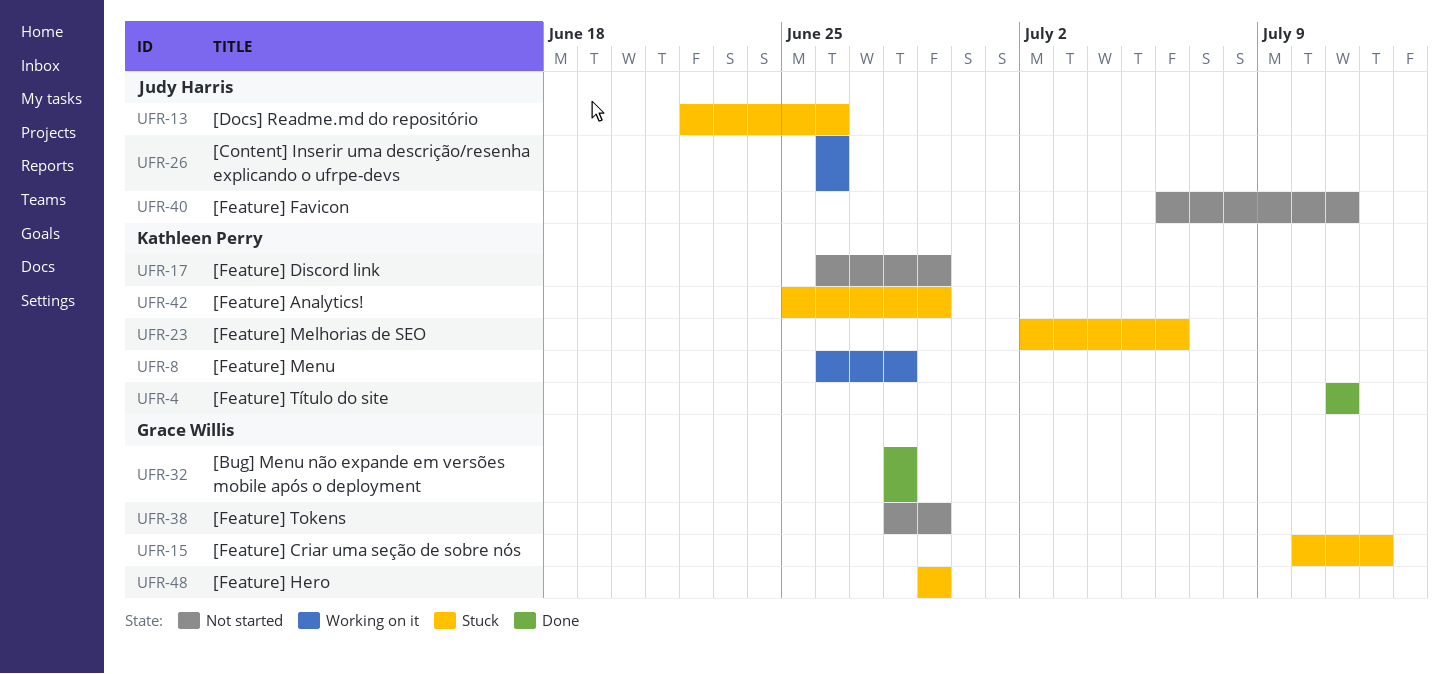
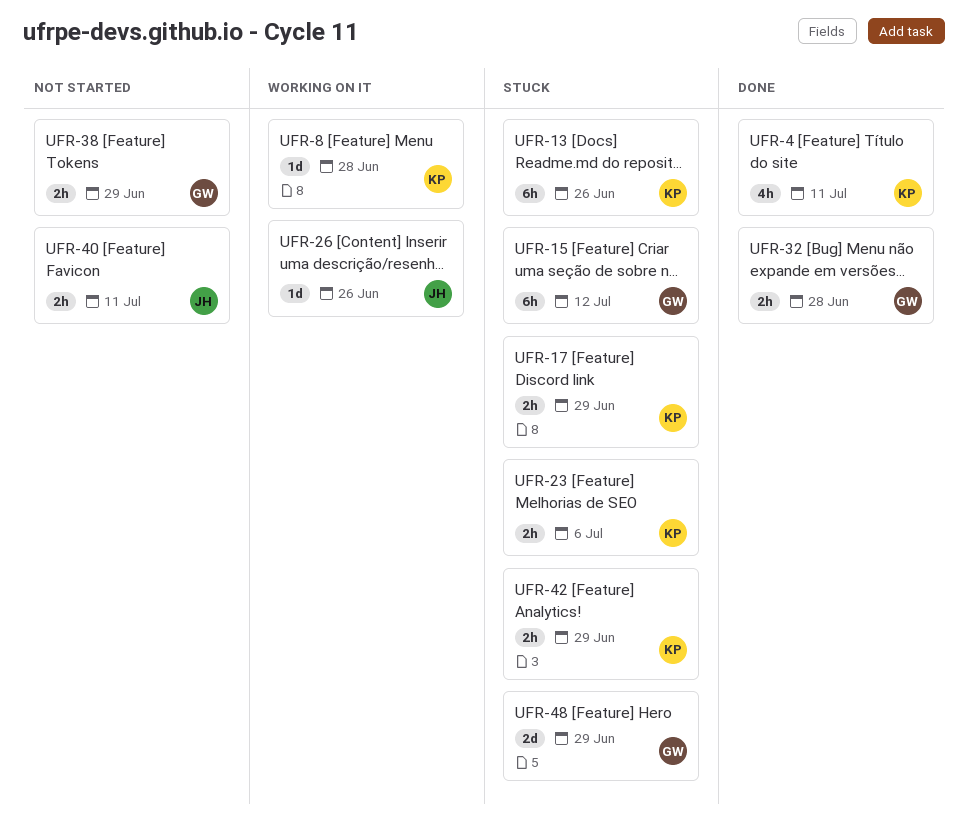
UFR-13, owner: Judy Harris -> Kathleen Perry
UFR-17, status: Not started -> Stuck

